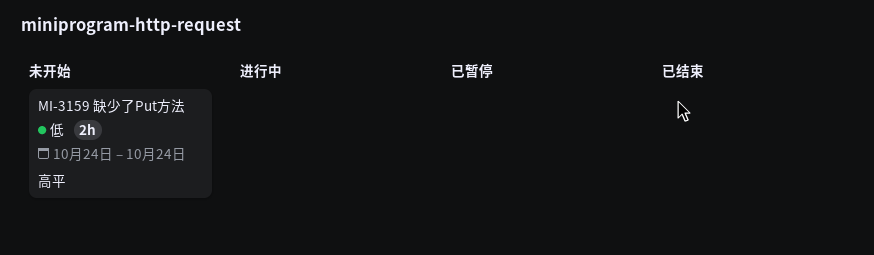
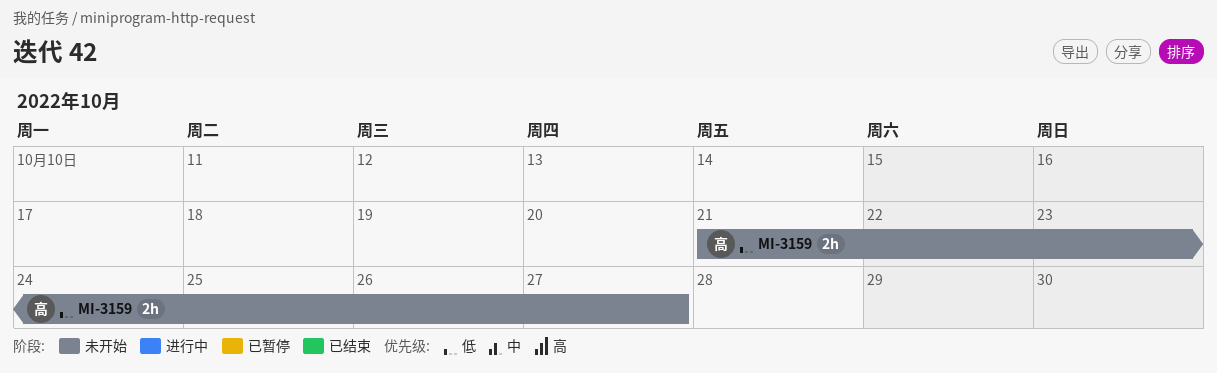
MI-3159, start: Oct 24 -> Oct 21
MI-3159, due: Oct 24 -> Oct 27

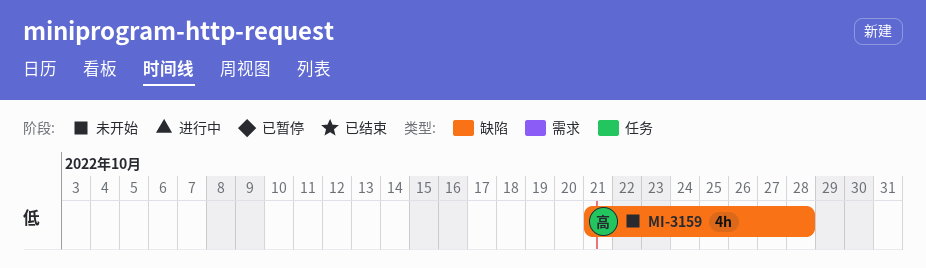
MI-3159, estimate: 2h -> 4h
MI-3159, due: Oct 27 -> Oct 28

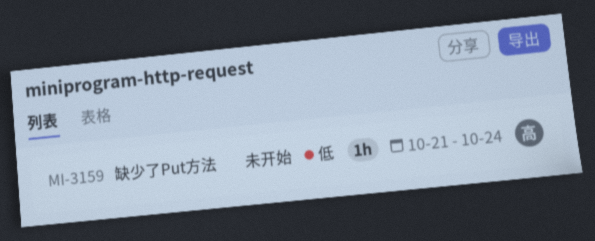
MI-3159, estimate: 4h -> 1h
MI-3159, due: Oct 28 -> Oct 24

